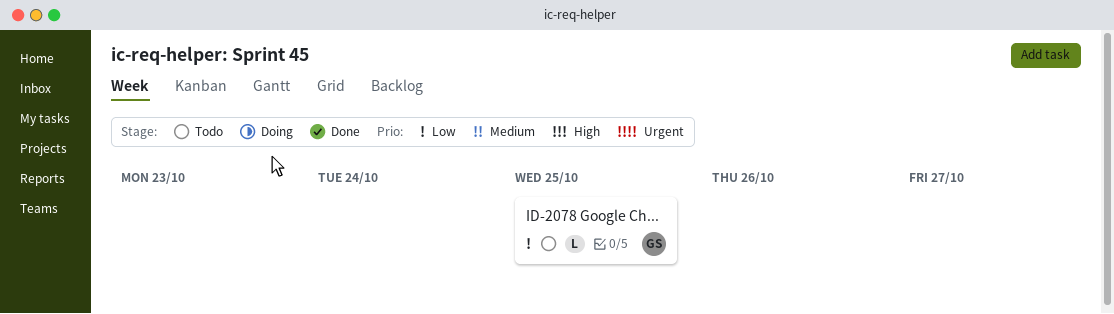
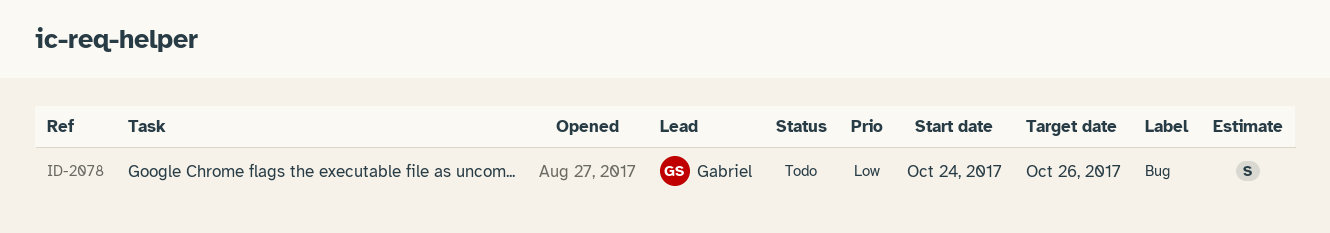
ID-2078, estimate: L -> S
ID-2078, due: Oct 25 -> Oct 26

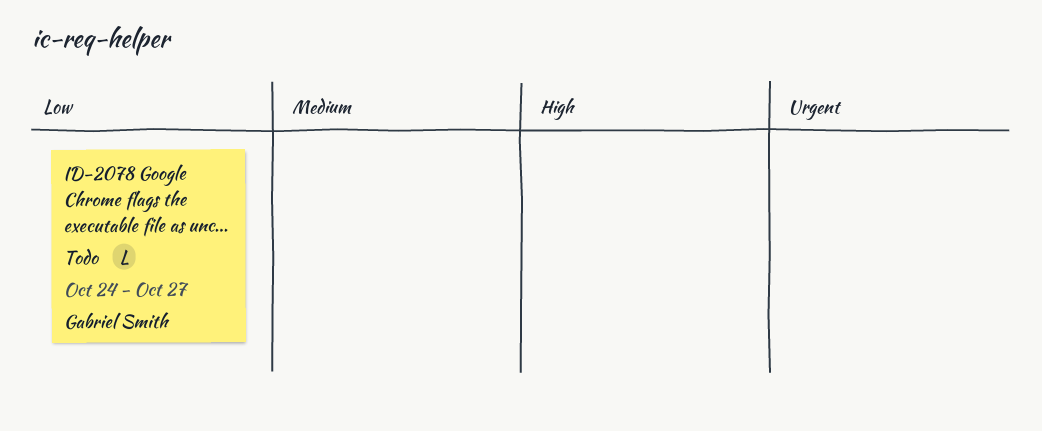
ID-2078, estimate: S -> L
ID-2078, due: Oct 26 -> Oct 27

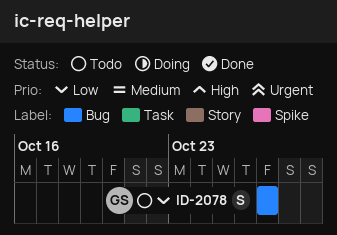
ID-2078, estimate: L -> S
ID-2078, start: Oct 24 -> Oct 27

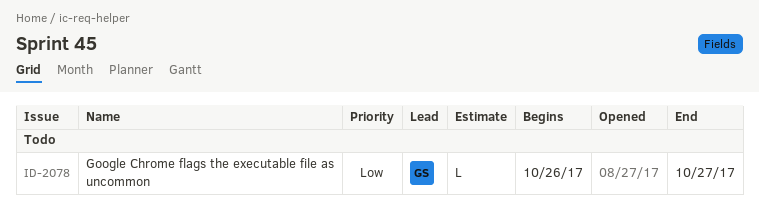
ID-2078, estimate: S -> L
ID-2078, start: Oct 27 -> Oct 26

